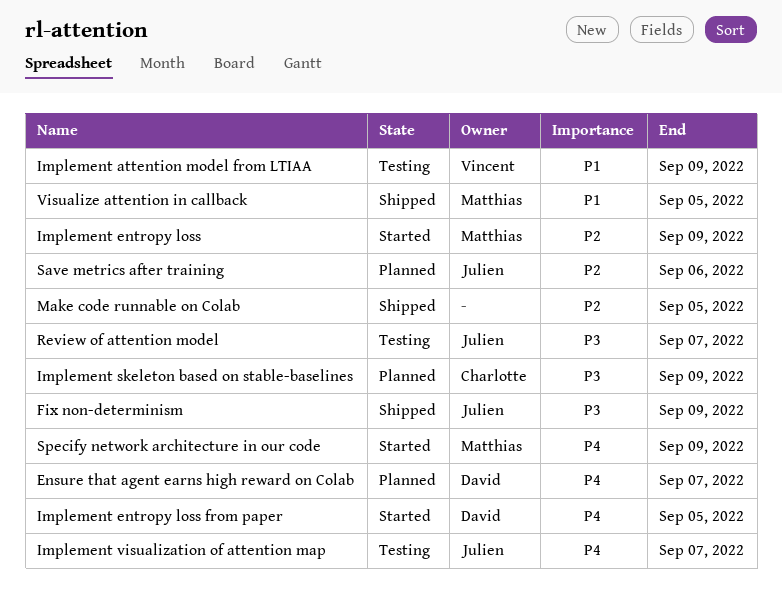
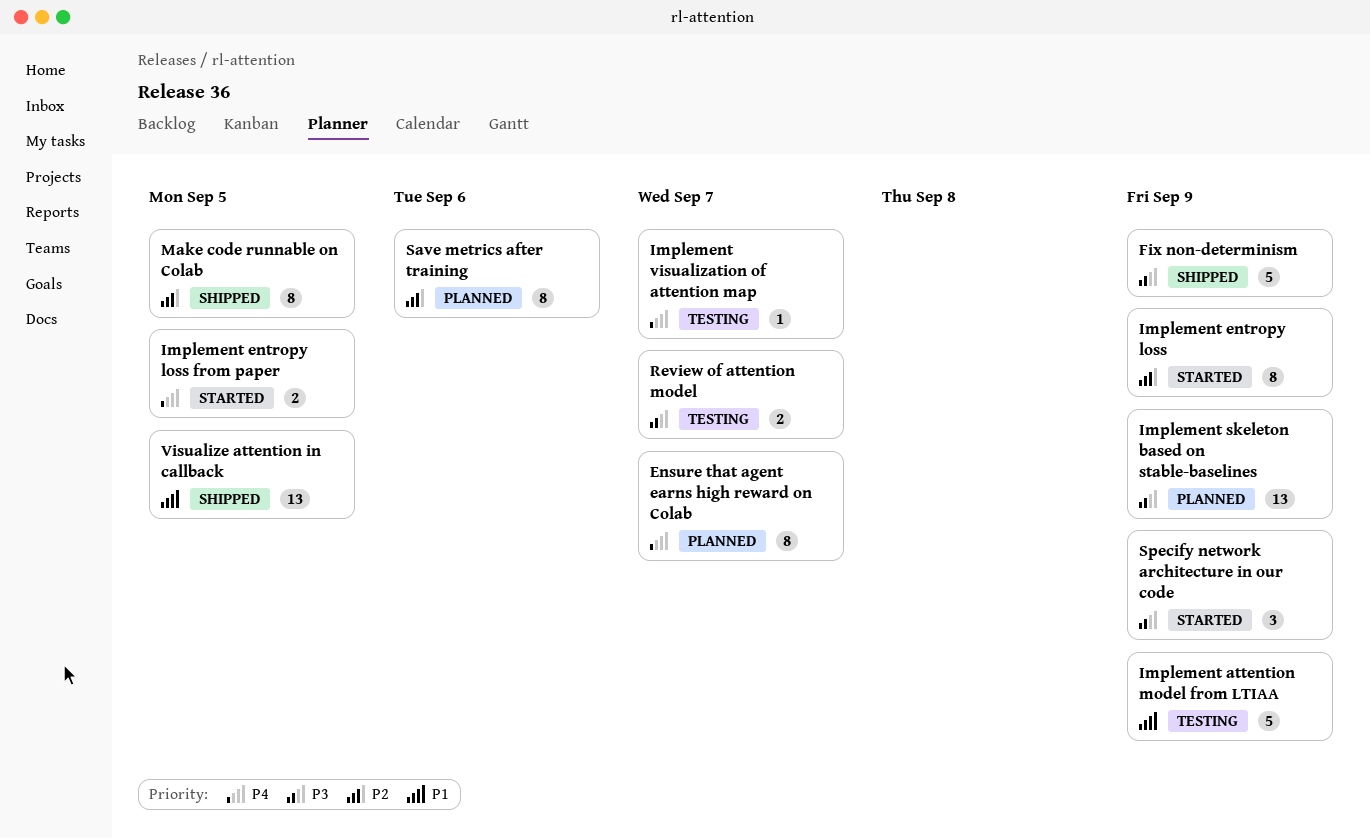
Specify network architecture in our code, priority: P4 -> P3

